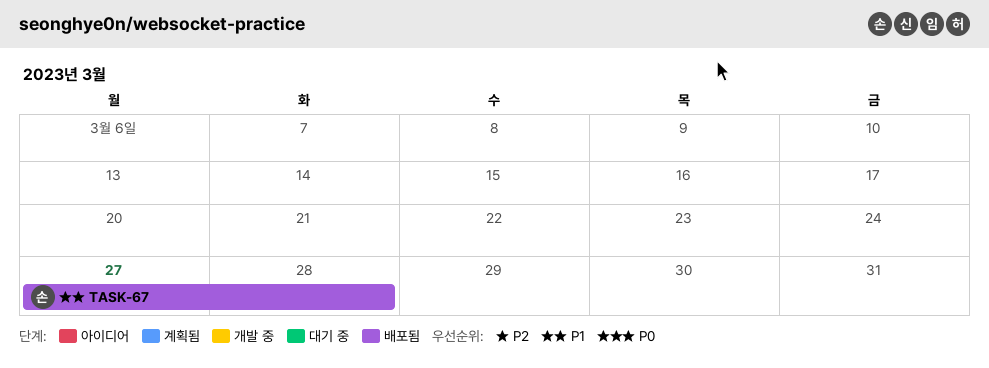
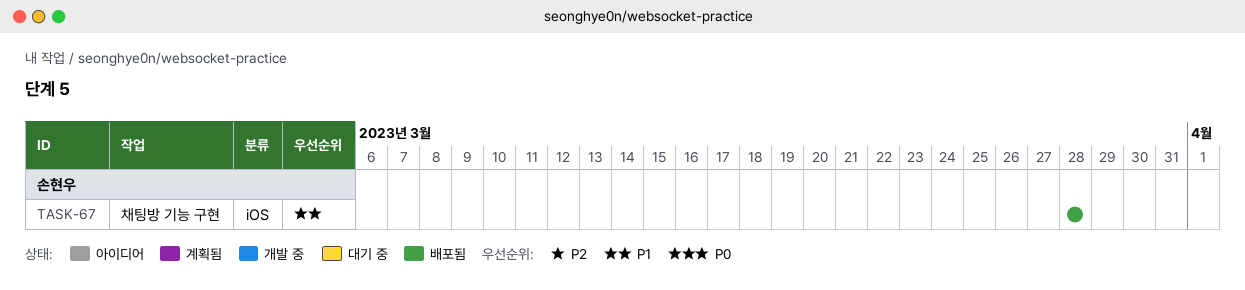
TASK-67, start: Mar 27 -> Mar 28

